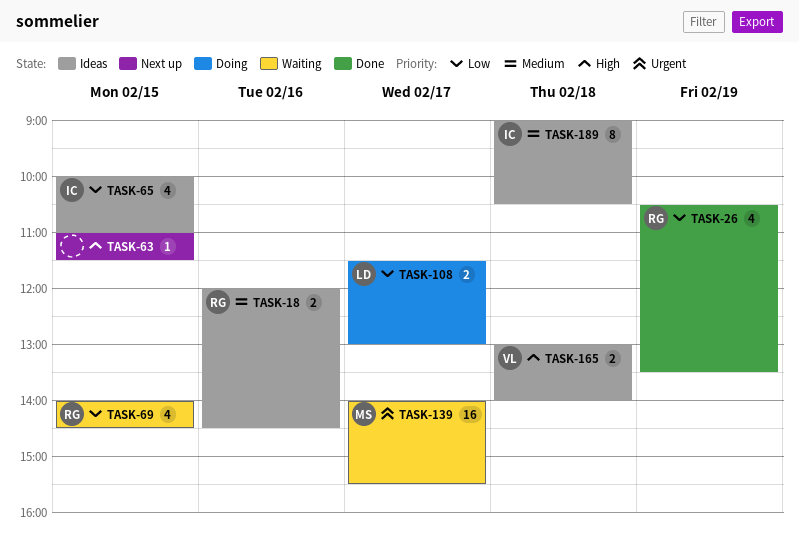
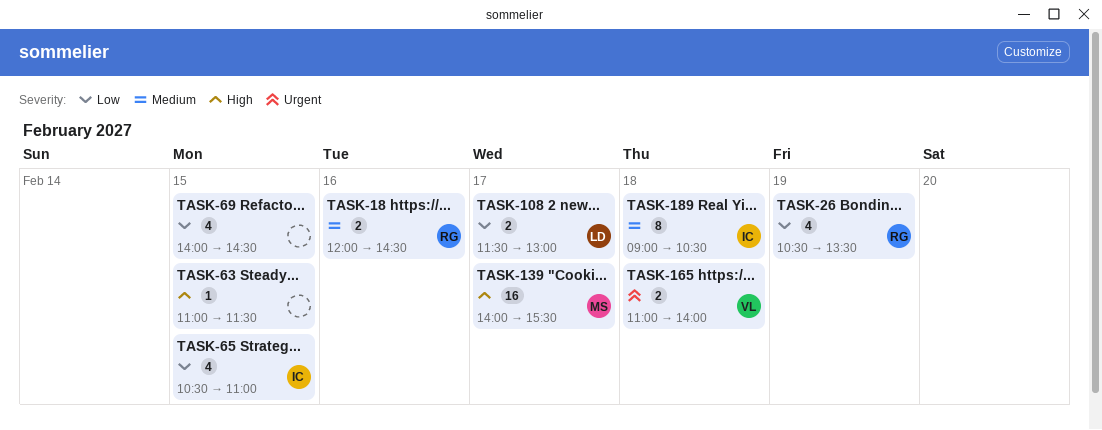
TASK-65, begins: 10:00 -> 10:30
TASK-69, owner: RG -> none
TASK-139, priority: Urgent -> High
TASK-165, priority: High -> Urgent
TASK-165, begins: 13:00 -> 11:00

